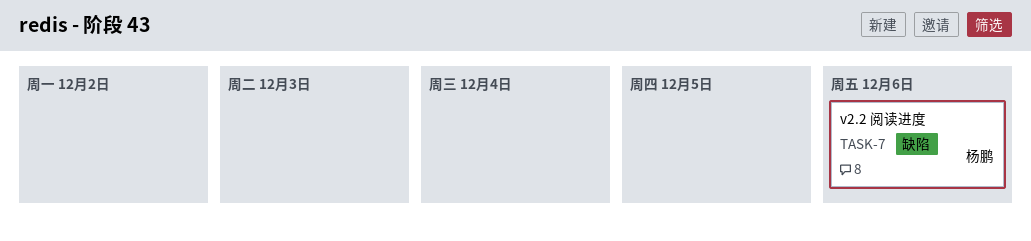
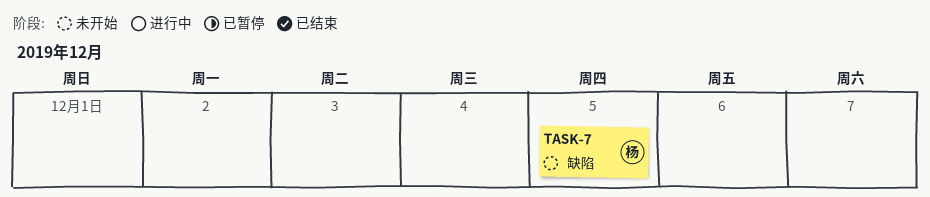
TASK-7, due: Dec 6 -> Dec 5

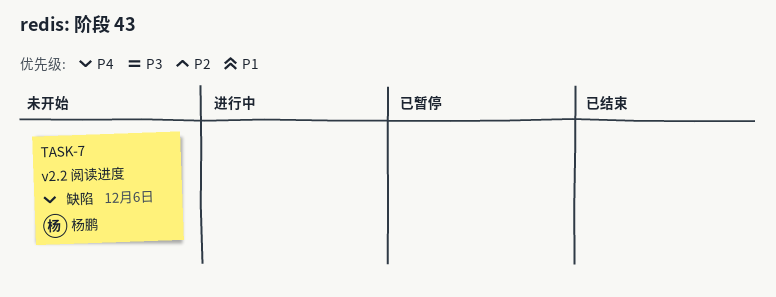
TASK-7, due: Dec 5 -> Dec 6

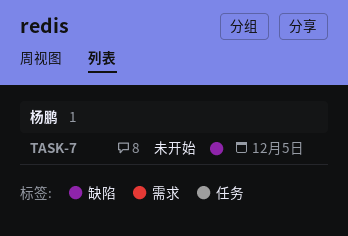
TASK-7, due: Dec 6 -> Dec 5

